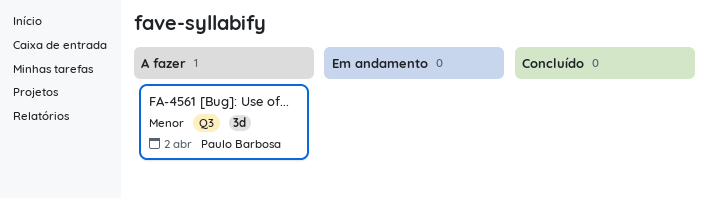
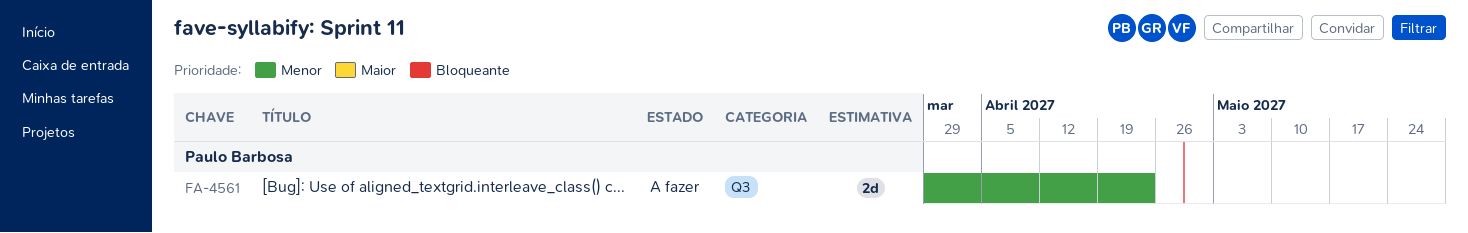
FA-4561, estimate: 3d -> 2d
FA-4561, due: Apr 2 -> Apr 23

